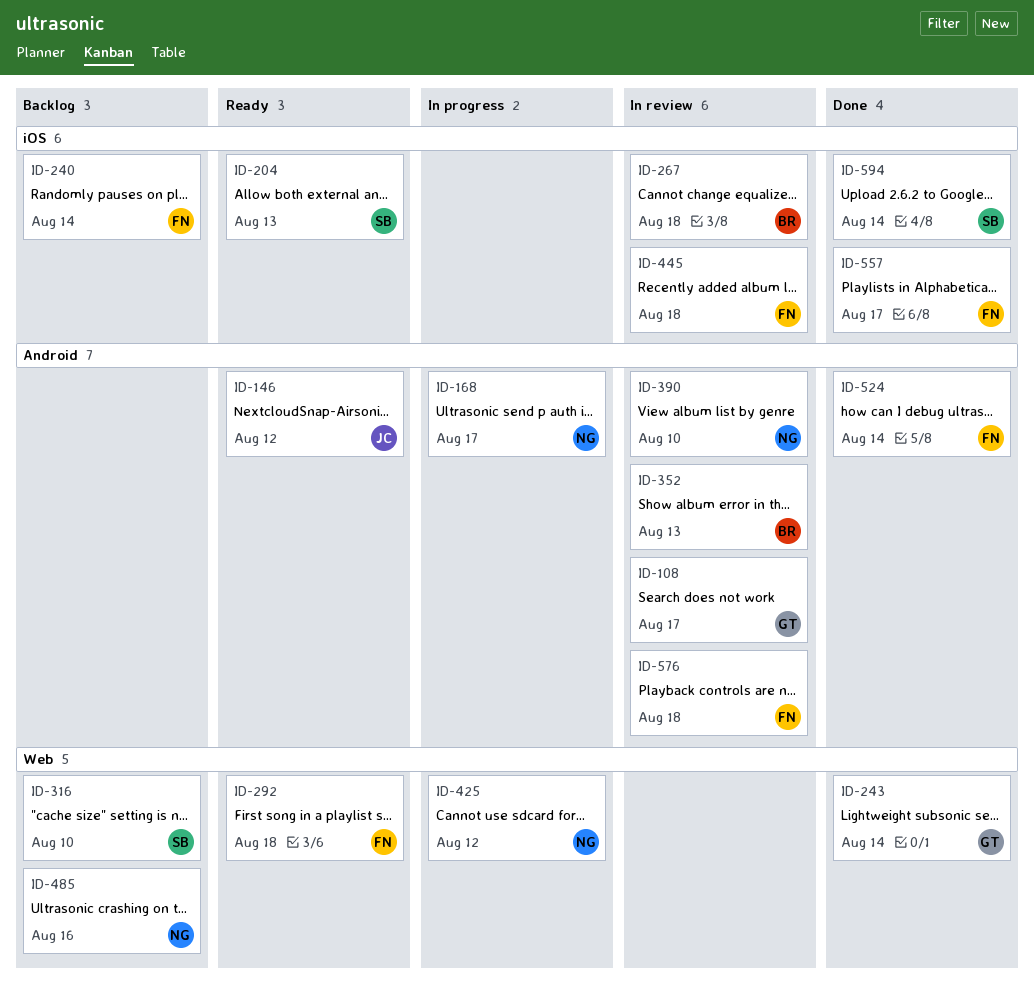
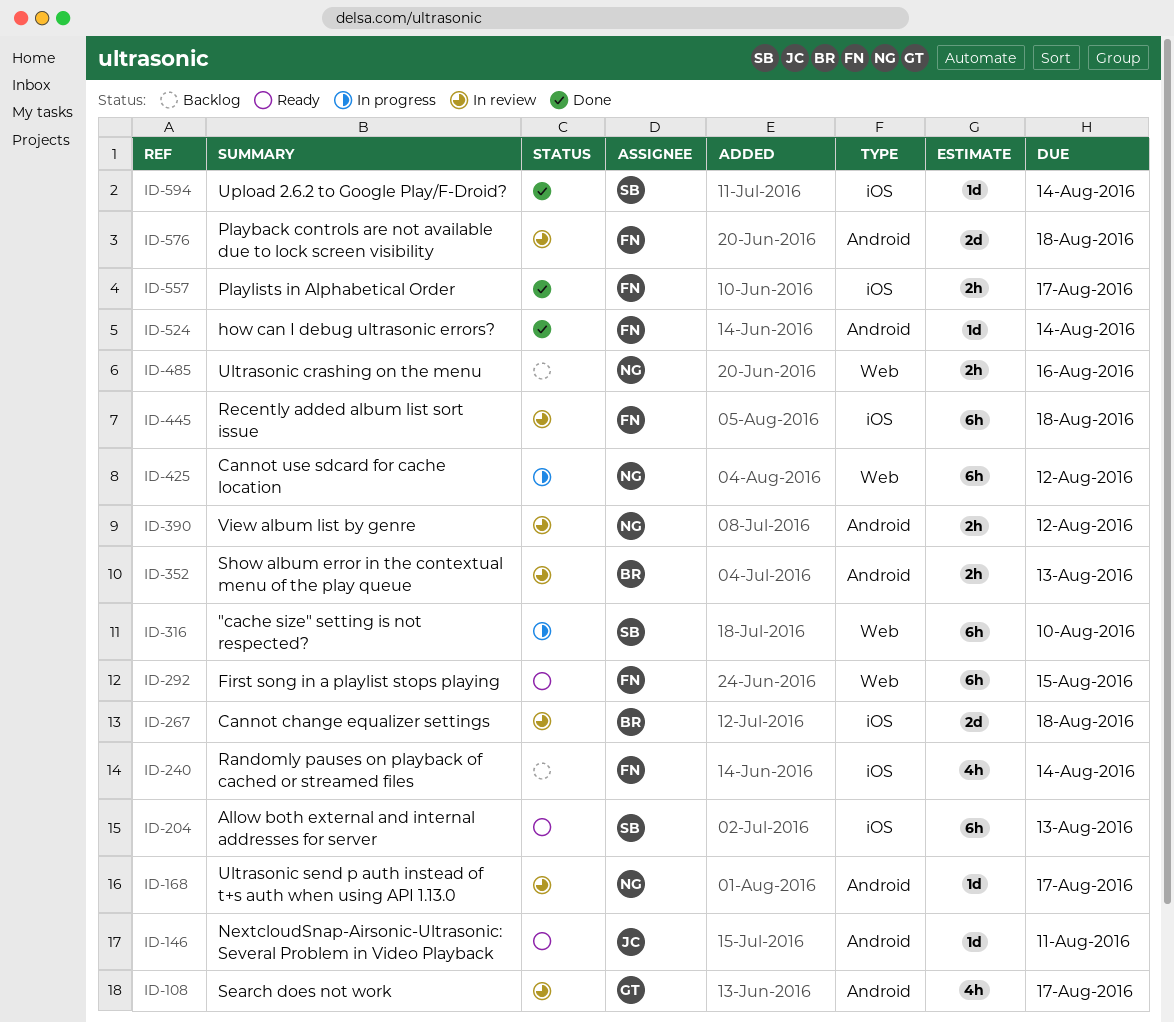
ID-146, due: Aug 12 -> Aug 11
ID-168, status: In progress -> In review
ID-243: present -> none
ID-292, due: Aug 18 -> Aug 15
ID-316, status: Backlog -> In progress
ID-390, due: Aug 10 -> Aug 12

